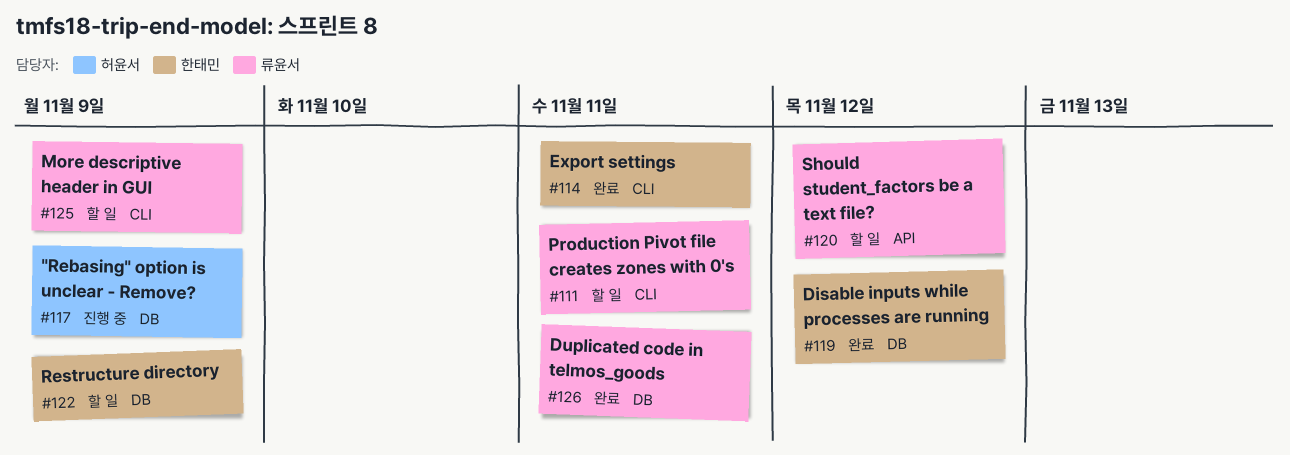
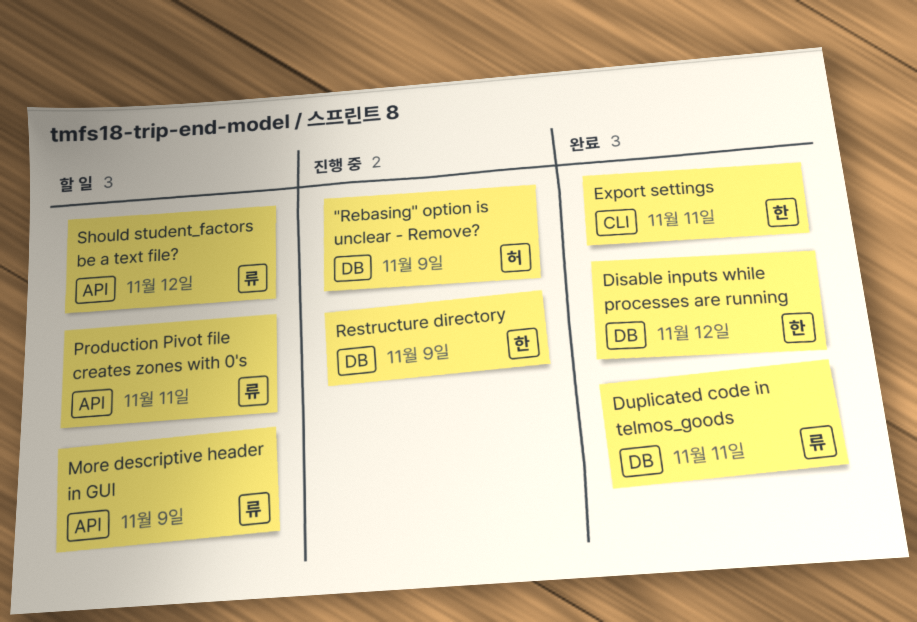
More descriptive header in GUI, label: CLI -> API
Production Pivot file creates zones with 0's, label: CLI -> API
Restructure directory, status: 할 일 -> 진행 중

